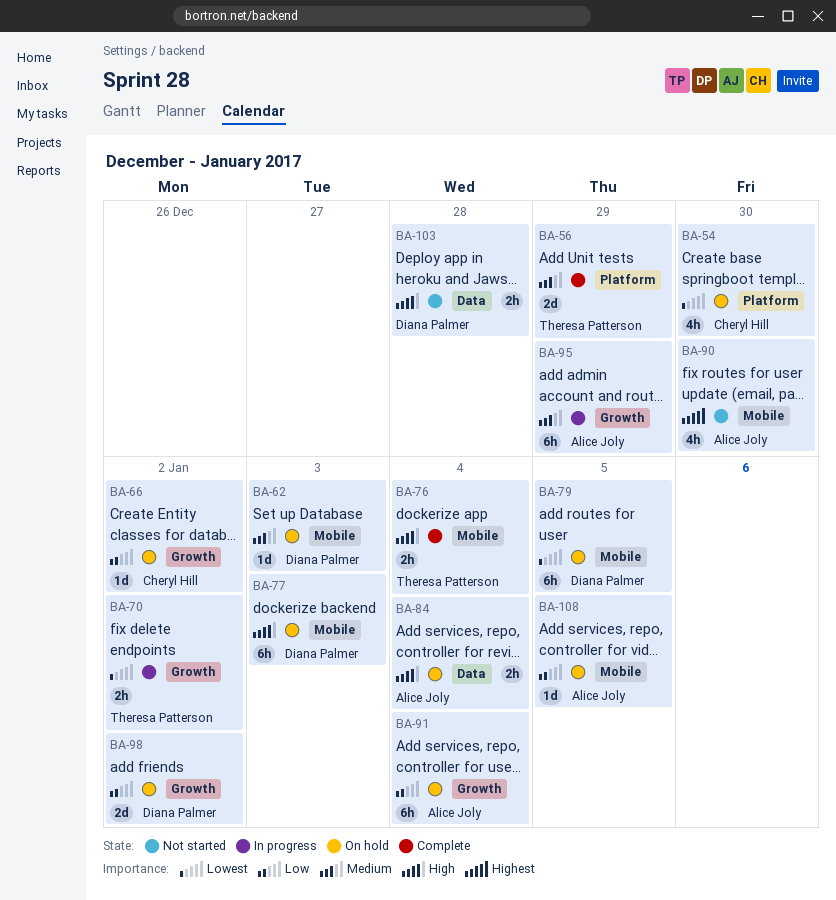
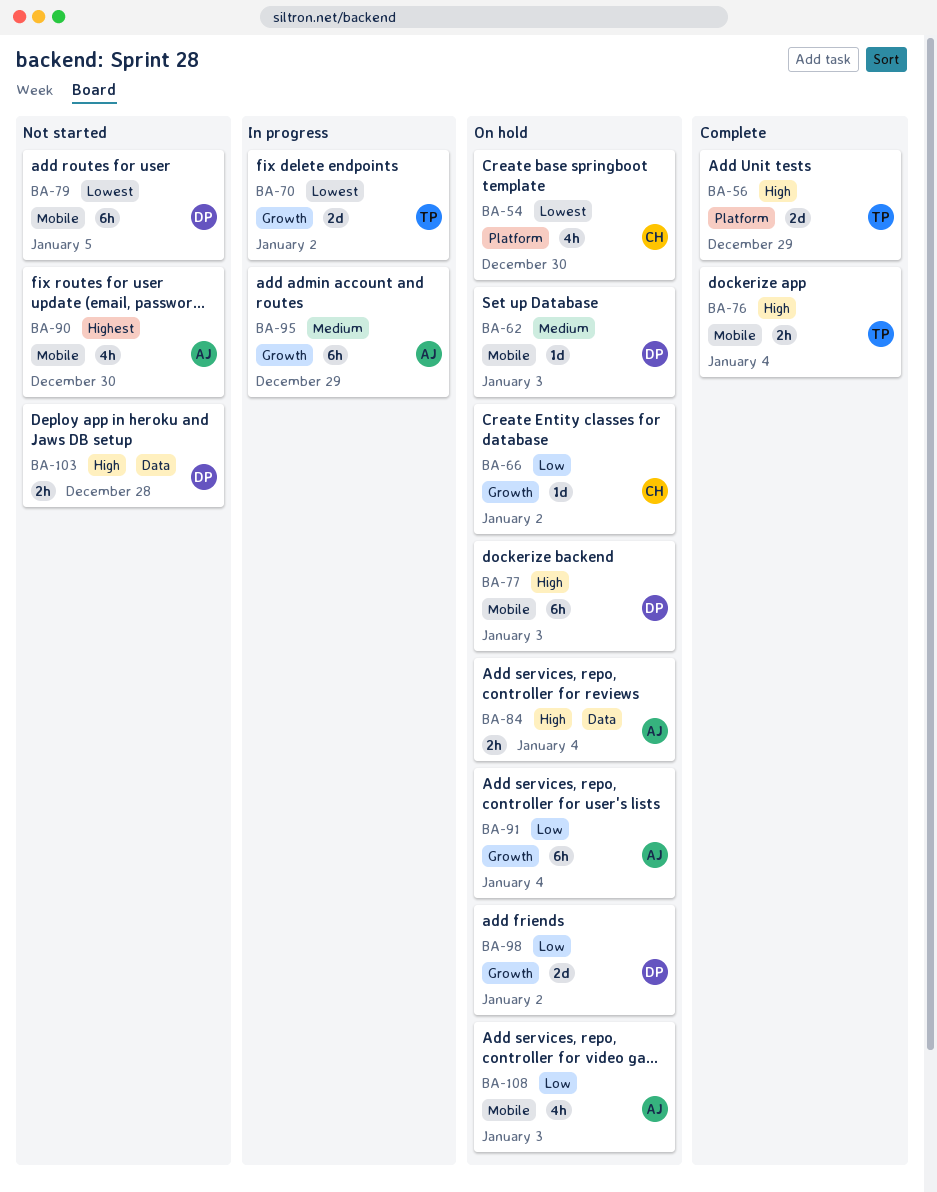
BA-56, priority: Medium -> High
BA-70, estimate: 2h -> 2d
BA-79, status: On hold -> Not started
BA-108, estimate: 1d -> 4h
BA-108, due: Jan 5 -> Jan 3

